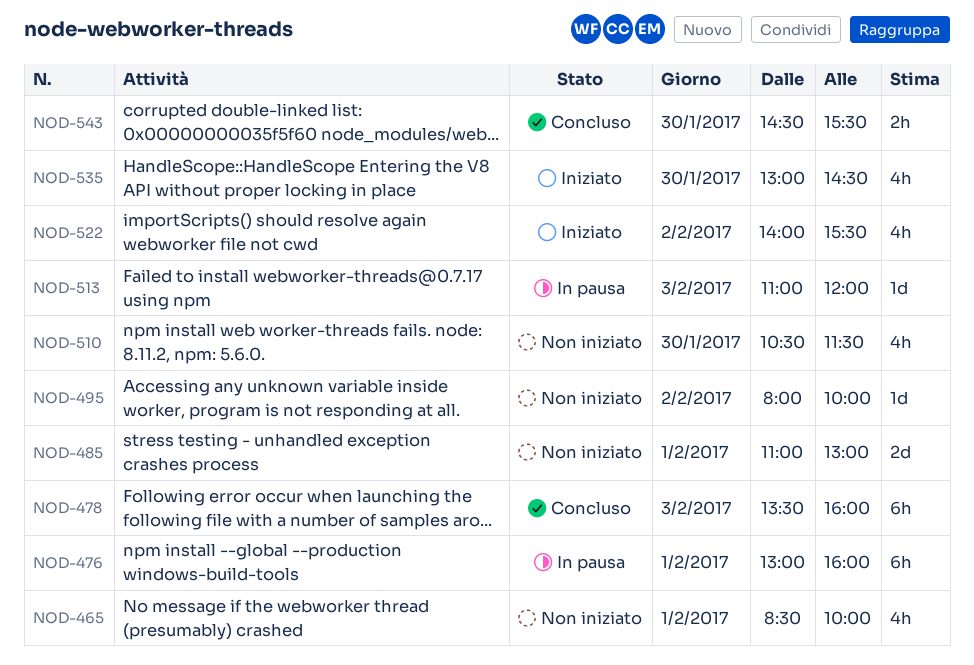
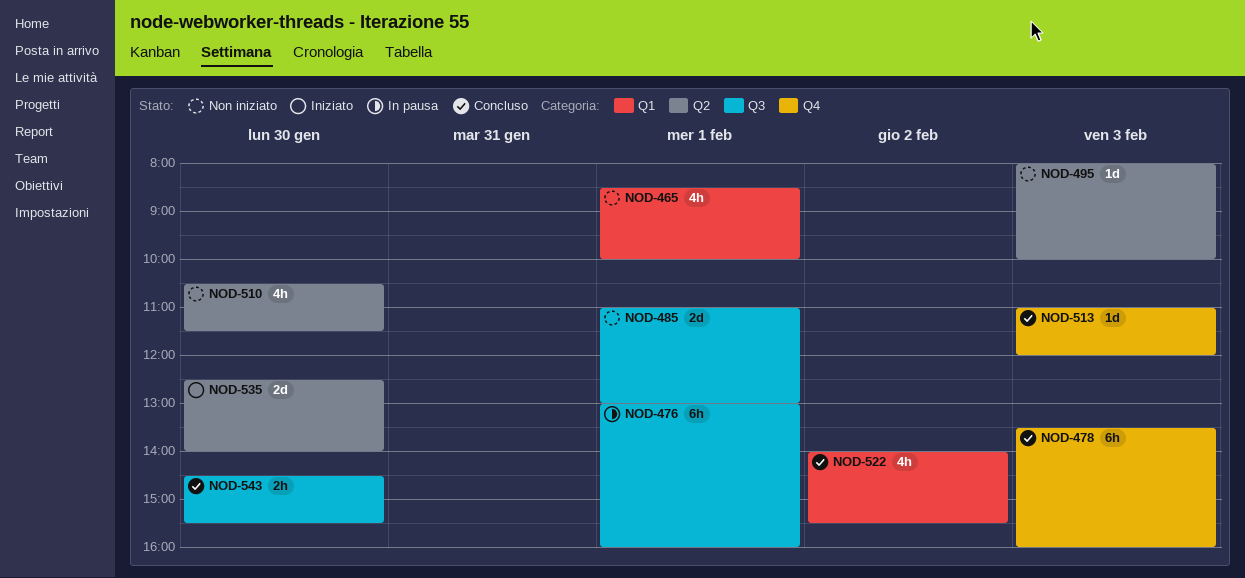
NOD-495, day: Feb 2 -> Feb 3
NOD-513, status: In pausa -> Concluso
NOD-522, status: Iniziato -> Concluso
NOD-535, estimate: 4h -> 2d
NOD-535, begins: 13:00 -> 12:30
NOD-535, ends: 14:30 -> 14:00

